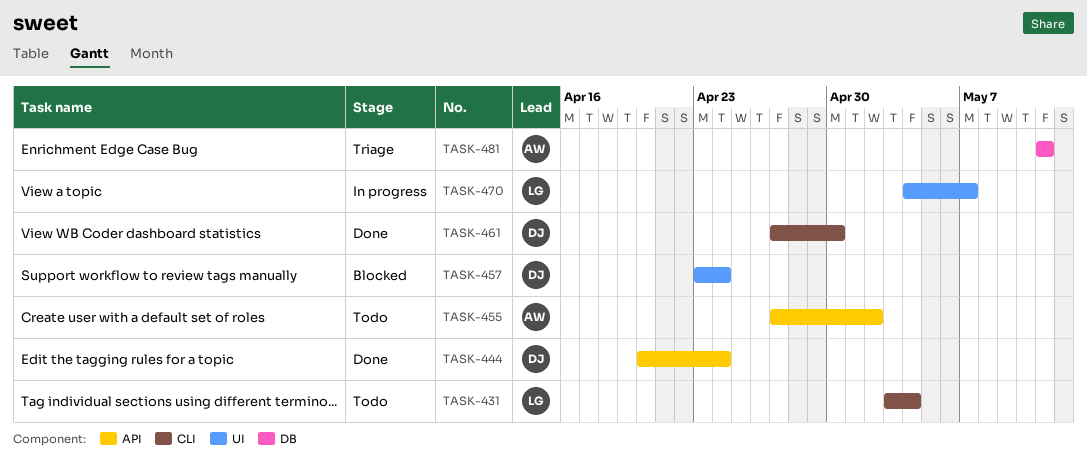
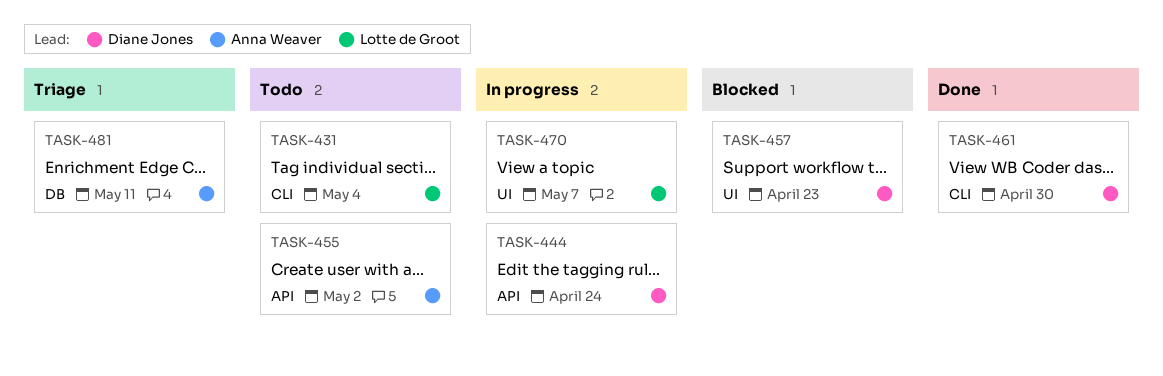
TASK-444, status: Done -> In progress
TASK-457, due: Apr 24 -> Apr 23

